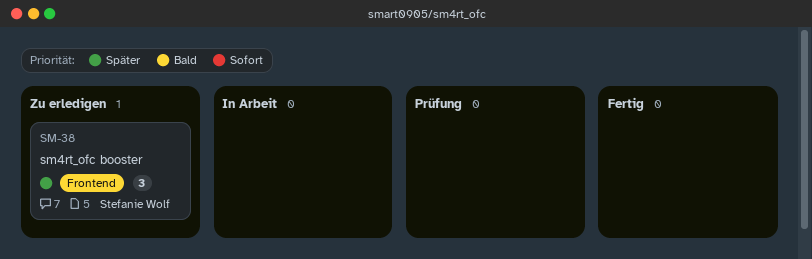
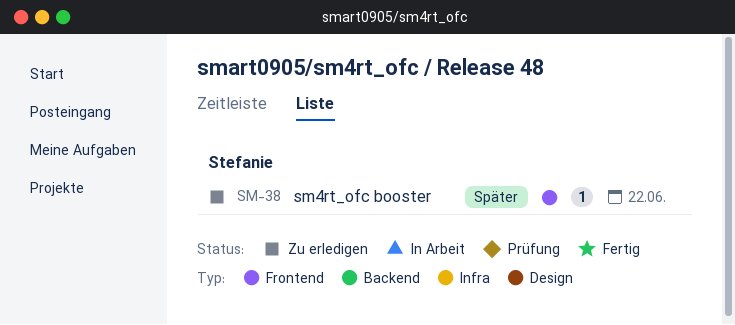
SM-38, estimate: 3 -> 1

